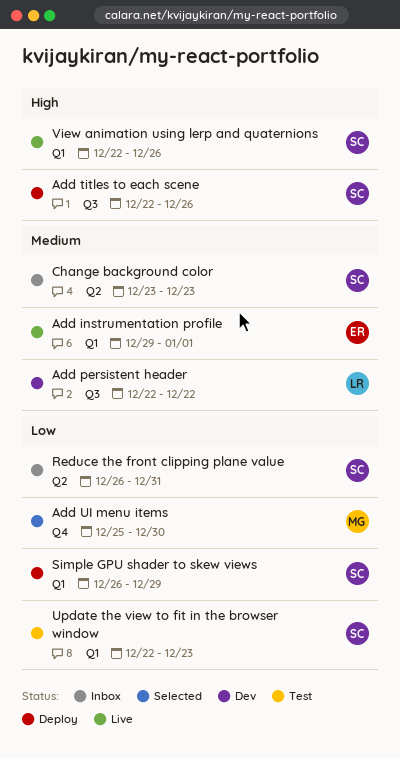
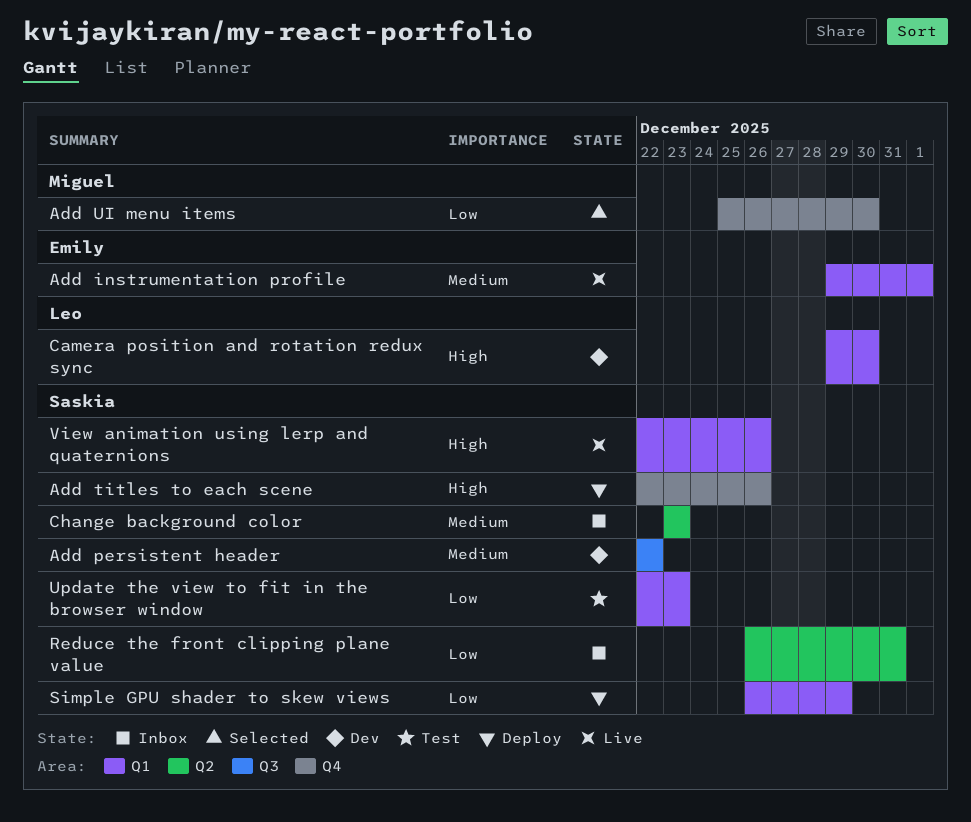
Add persistent header, owner: Leo -> Saskia
Add titles to each scene, label: Q3 -> Q4
Camera position and rotation redux sync: none -> present

